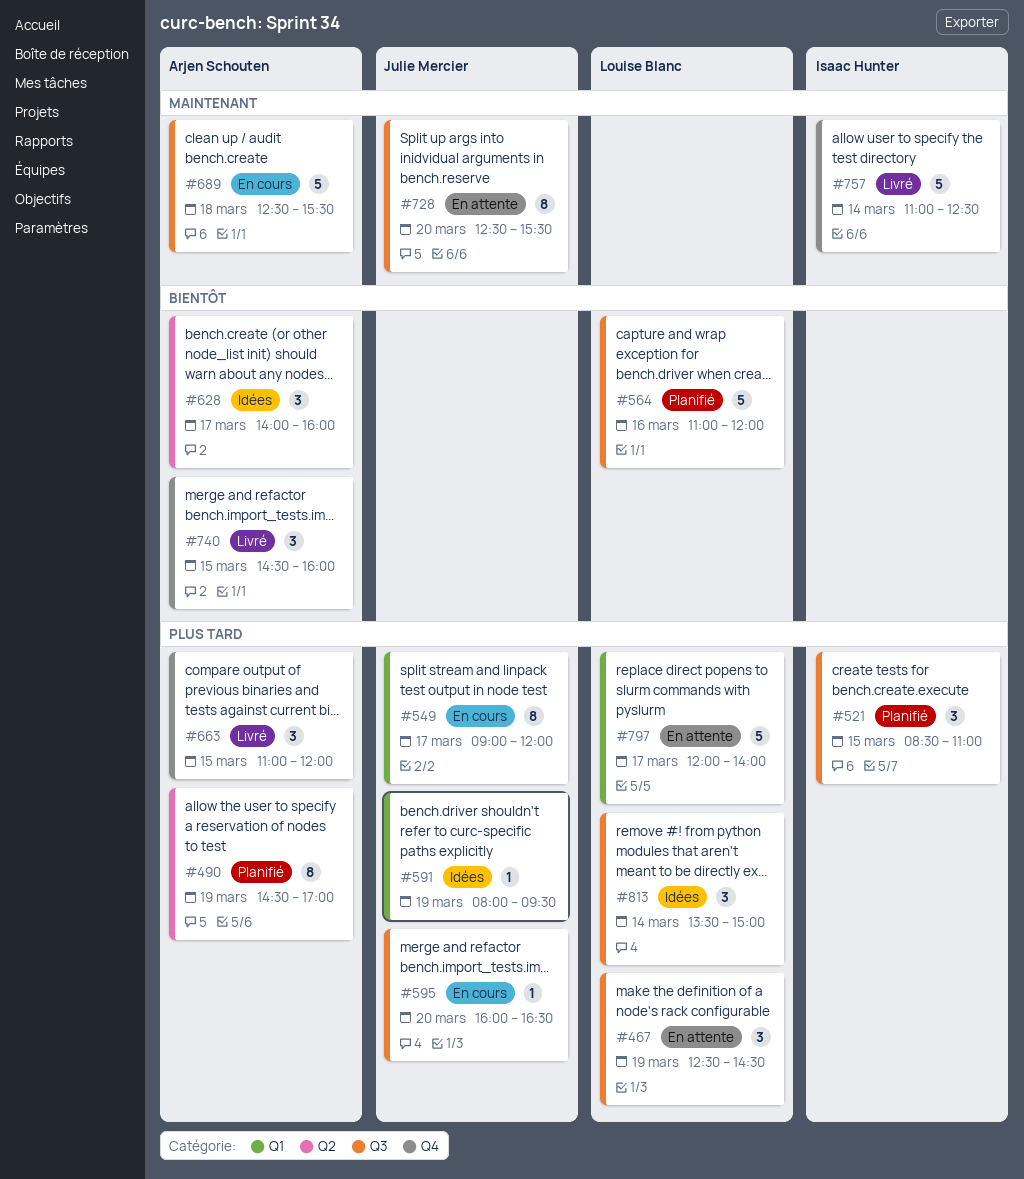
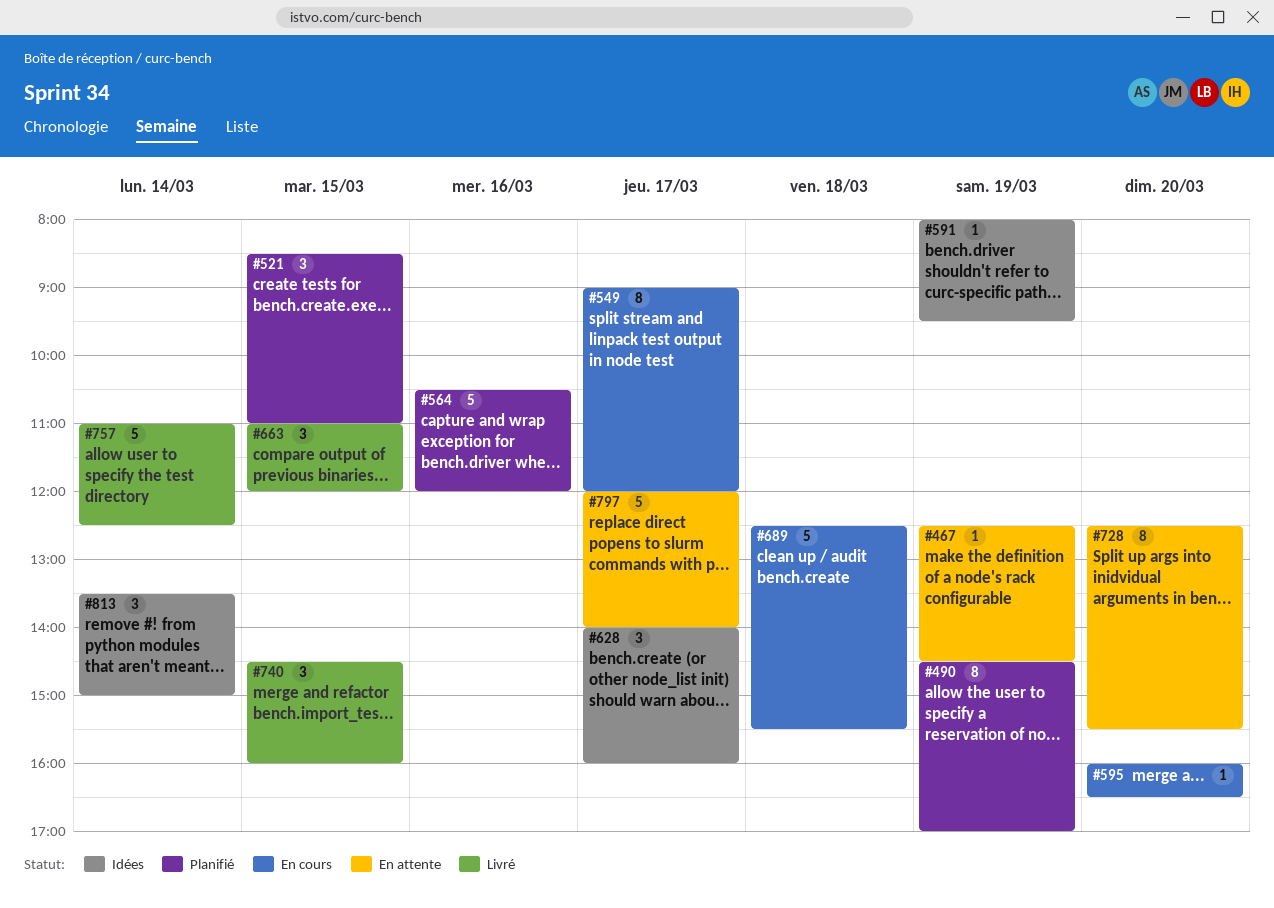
#467, estimate: 3 -> 1
#564, begins: 11:00 -> 10:30

